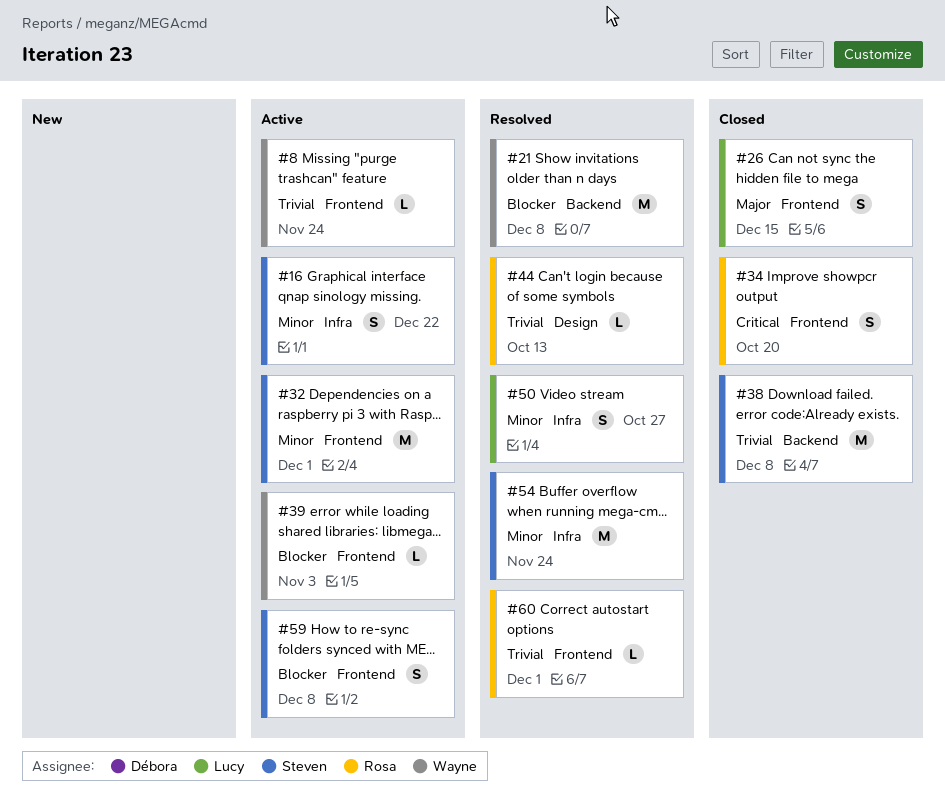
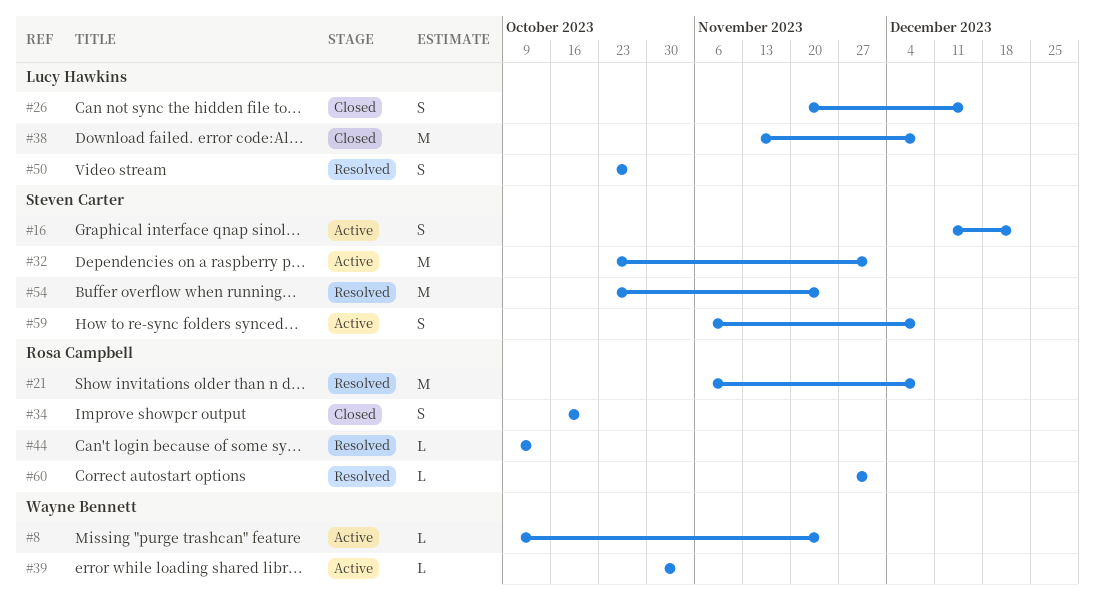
#21, owner: Wayne Bennett -> Rosa Campbell
#38, owner: Steven Carter -> Lucy Hawkins

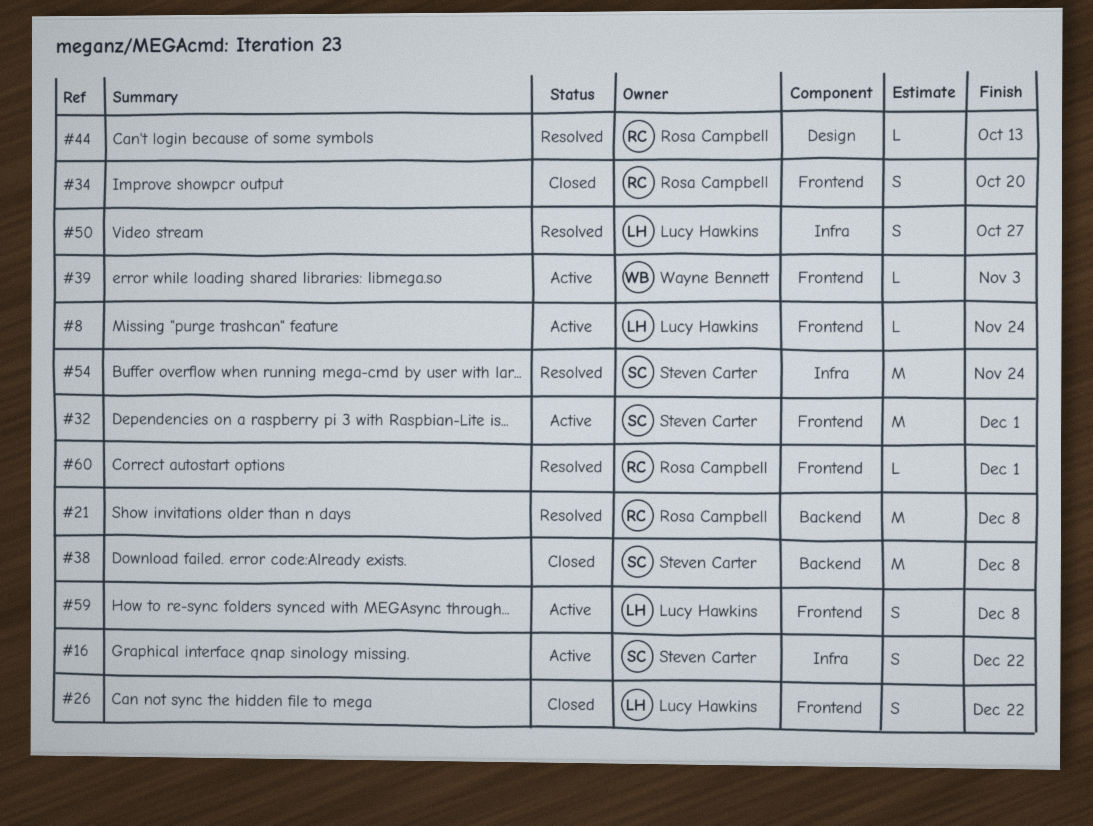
#8, owner: Wayne Bennett -> Lucy Hawkins
#26, due: Dec 15 -> Dec 22
#38, owner: Lucy Hawkins -> Steven Carter
#59, owner: Steven Carter -> Lucy Hawkins

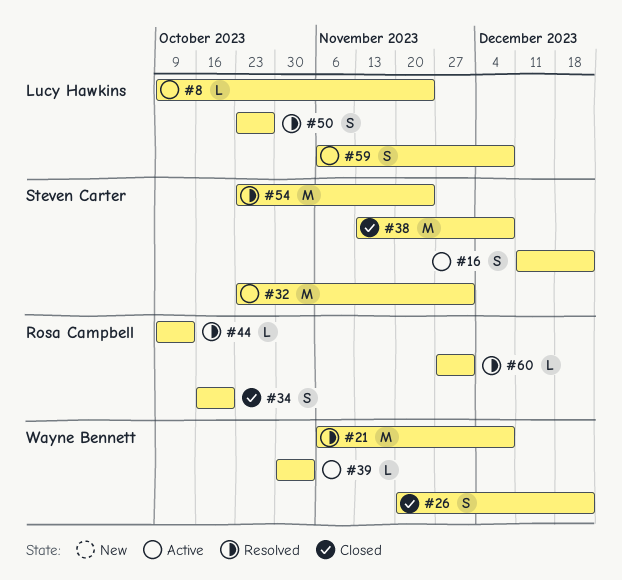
#21, owner: Rosa Campbell -> Wayne Bennett
#26, owner: Lucy Hawkins -> Wayne Bennett

